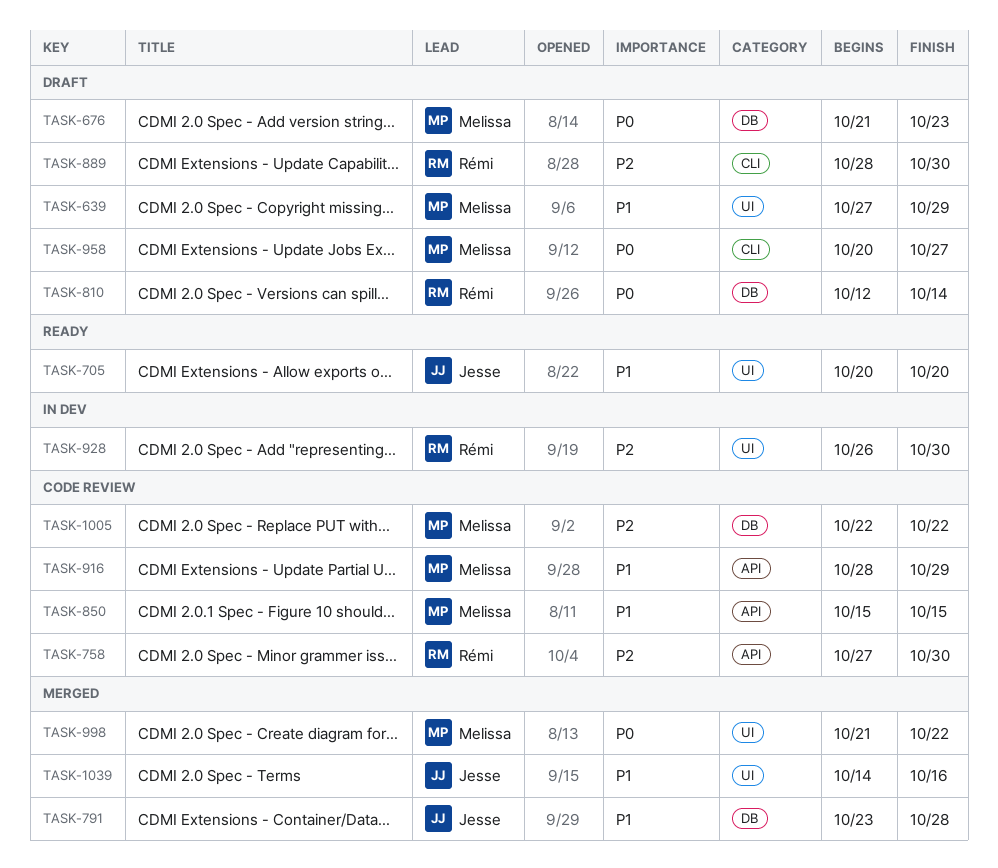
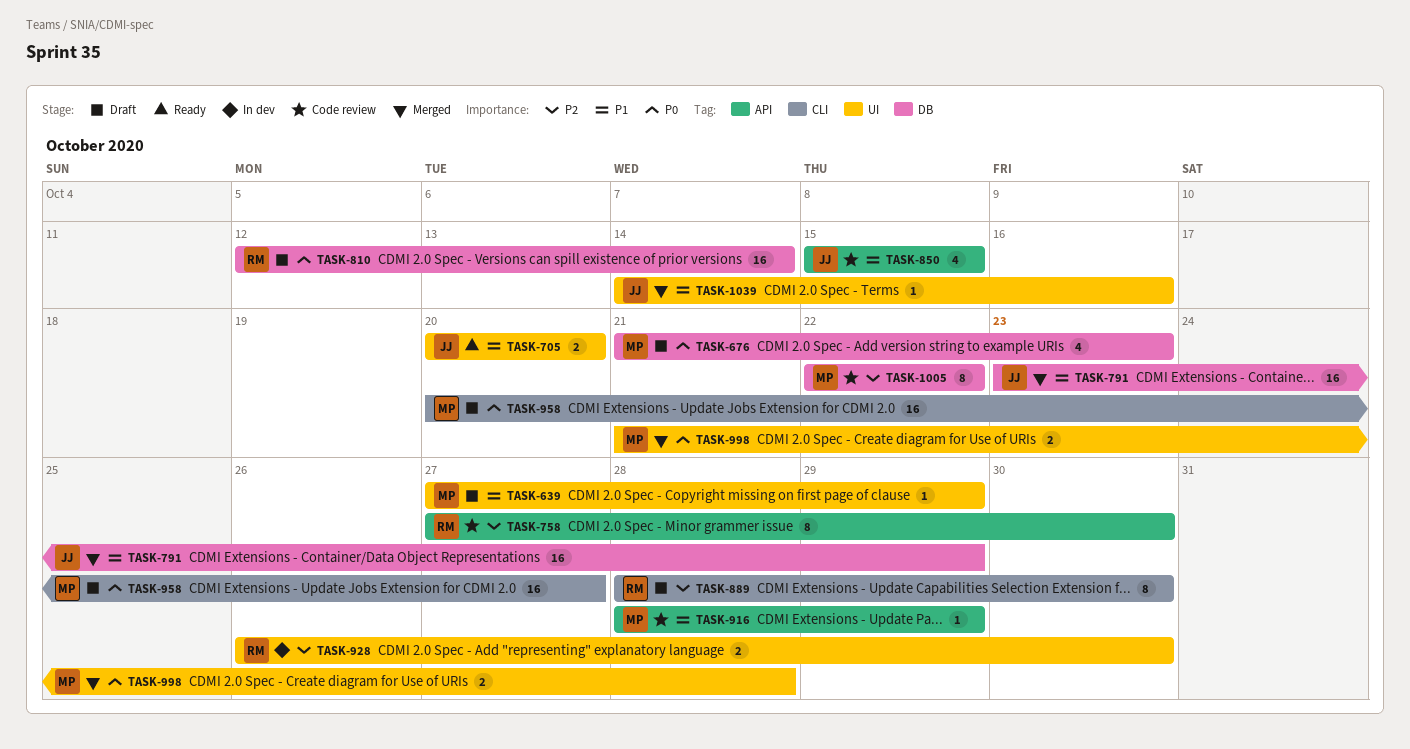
TASK-791, due: Oct 28 -> Oct 29
TASK-850, owner: Melissa -> Jesse
TASK-998, due: Oct 22 -> Oct 28

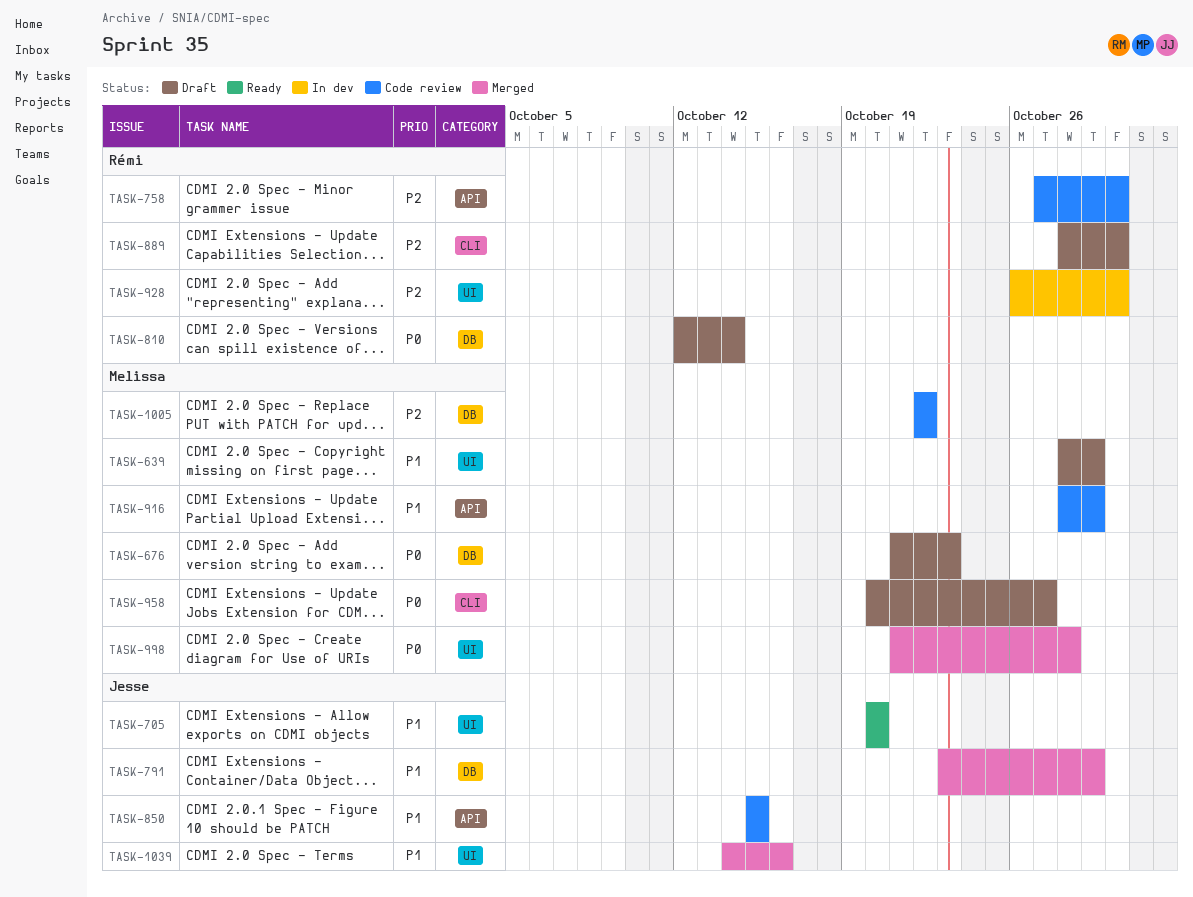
TASK-639, start: Oct 27 -> Oct 28

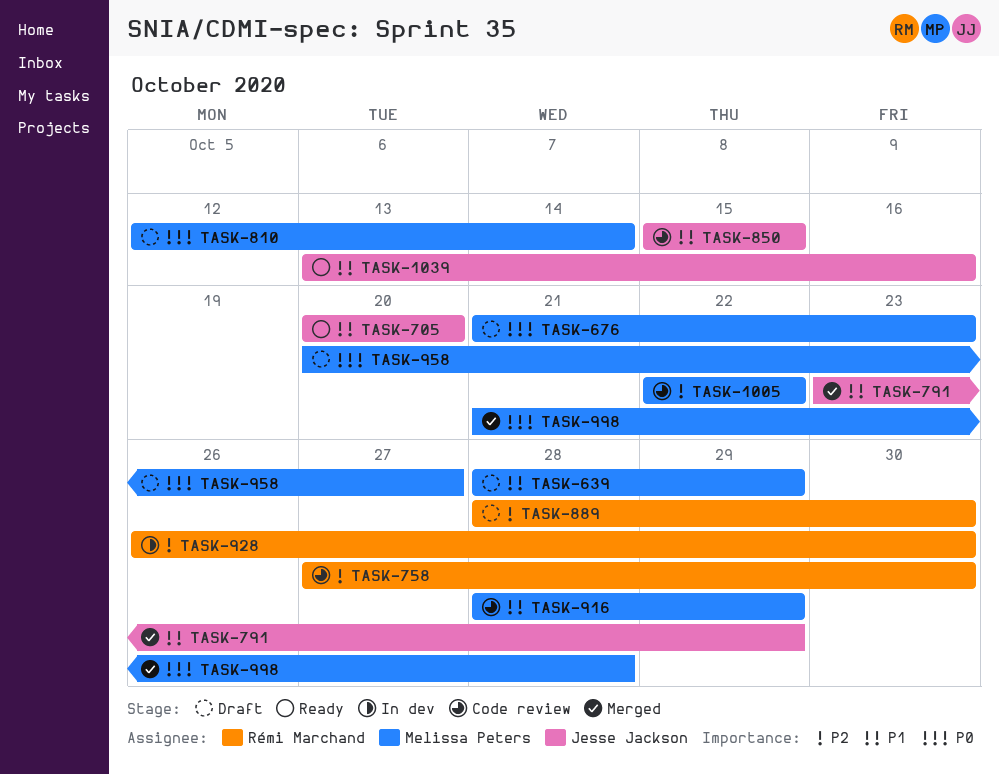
TASK-810, owner: Rémi Marchand -> Melissa Peters
TASK-1039, status: Merged -> Ready
TASK-1039, start: Oct 14 -> Oct 13

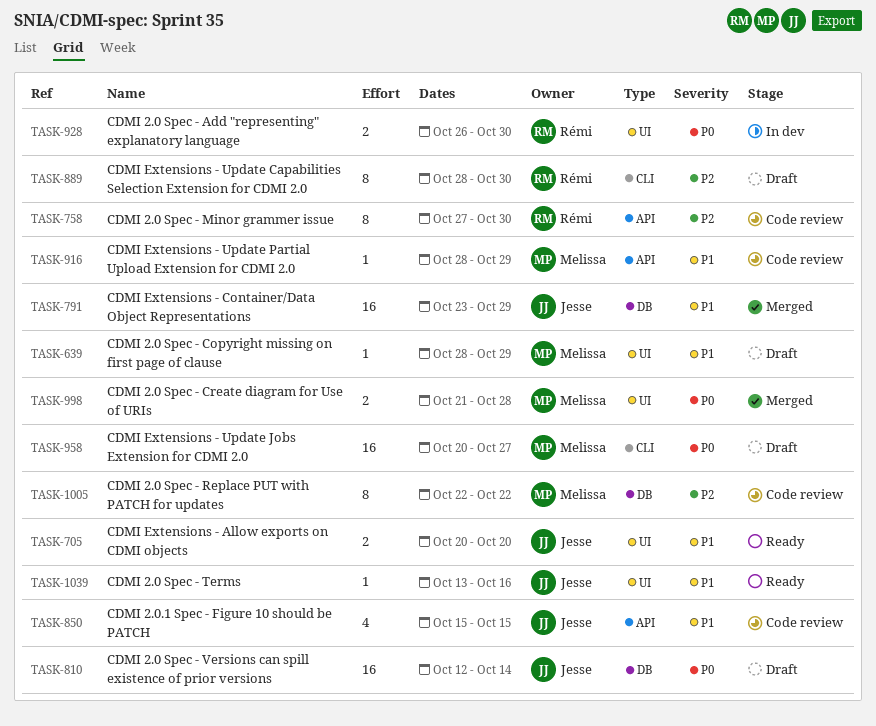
TASK-676: present -> none
TASK-810, owner: Melissa Peters -> Jesse Jackson
TASK-928, priority: P2 -> P0

